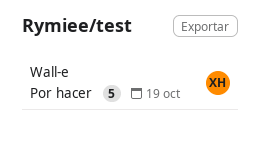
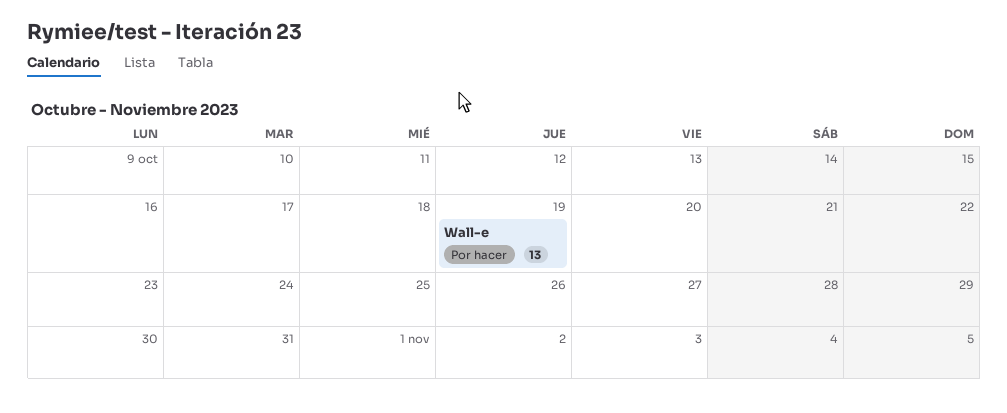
Wall-e, estimate: 5 -> 13

